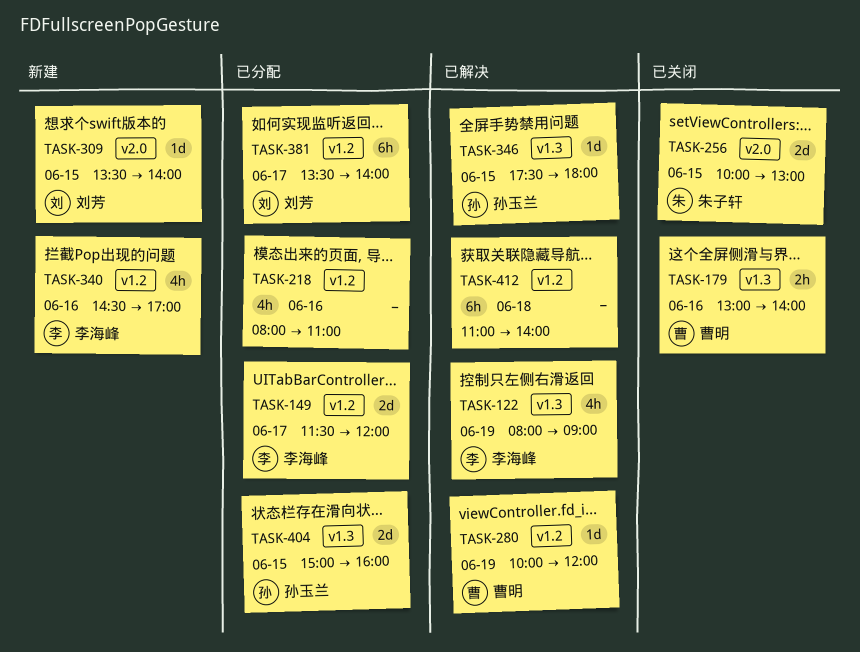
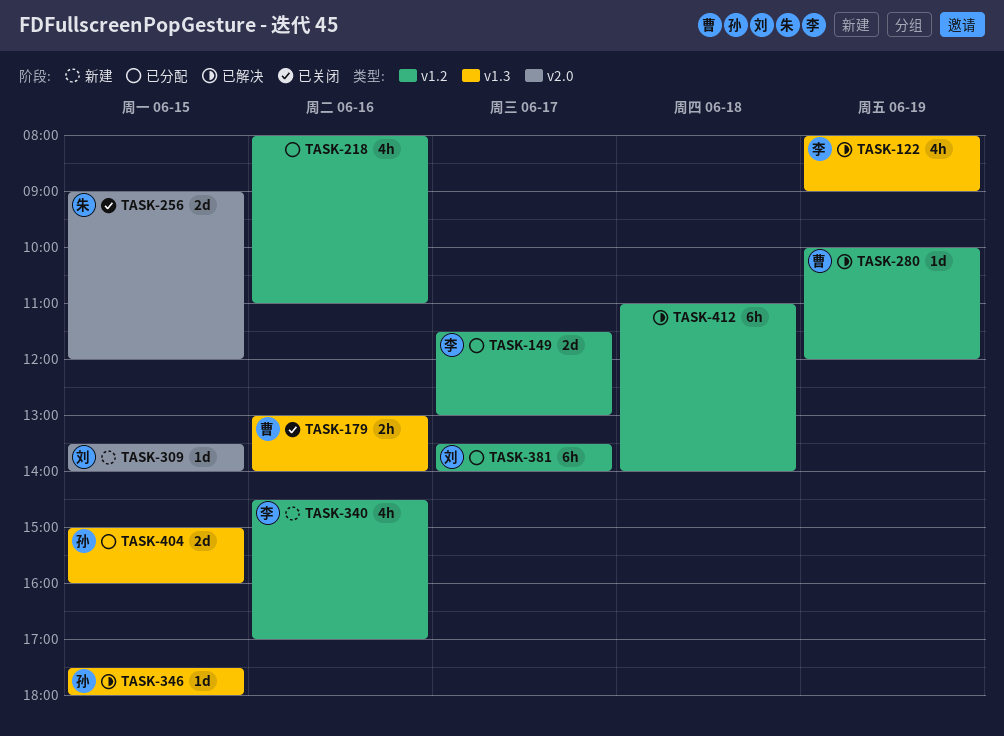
TASK-149, ends: 12:00 -> 13:00
TASK-256, begins: 10:00 -> 09:00
TASK-256, ends: 13:00 -> 12:00

